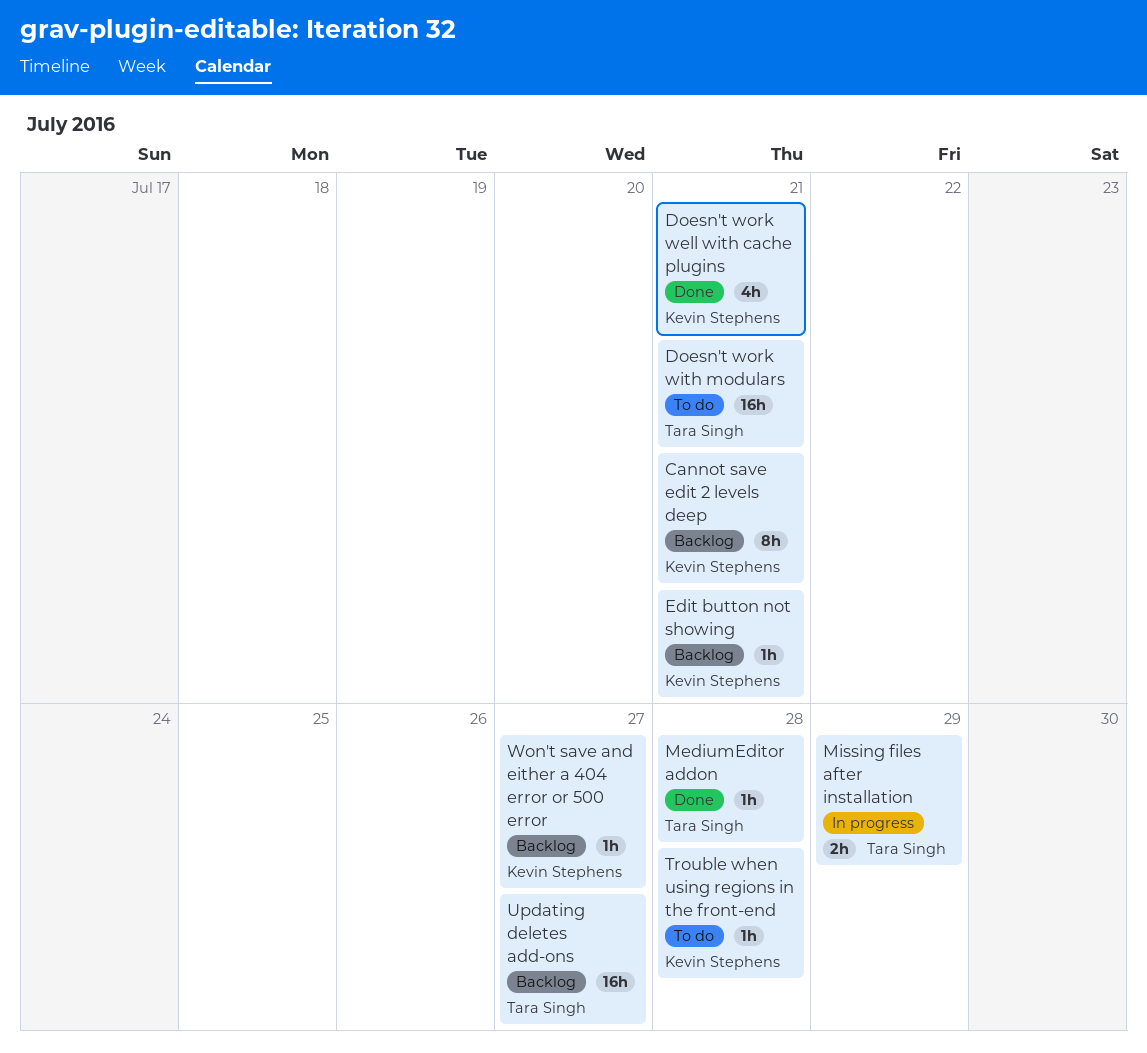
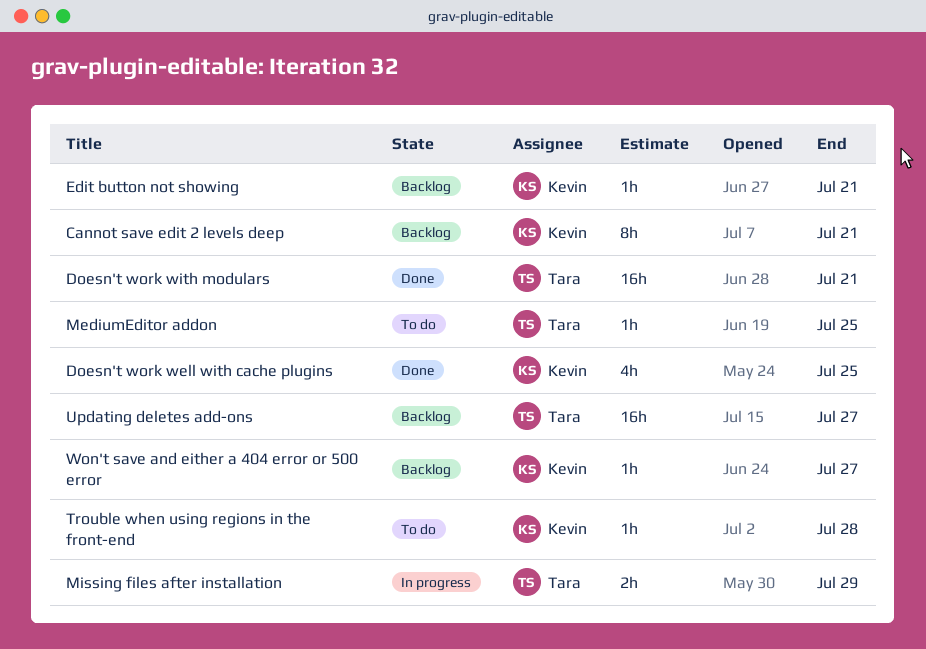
Doesn't work well with cache plugins, due: Jul 21 -> Jul 25
Doesn't work with modulars, status: To do -> Done
MediumEditor addon, status: Done -> To do
MediumEditor addon, due: Jul 28 -> Jul 25

